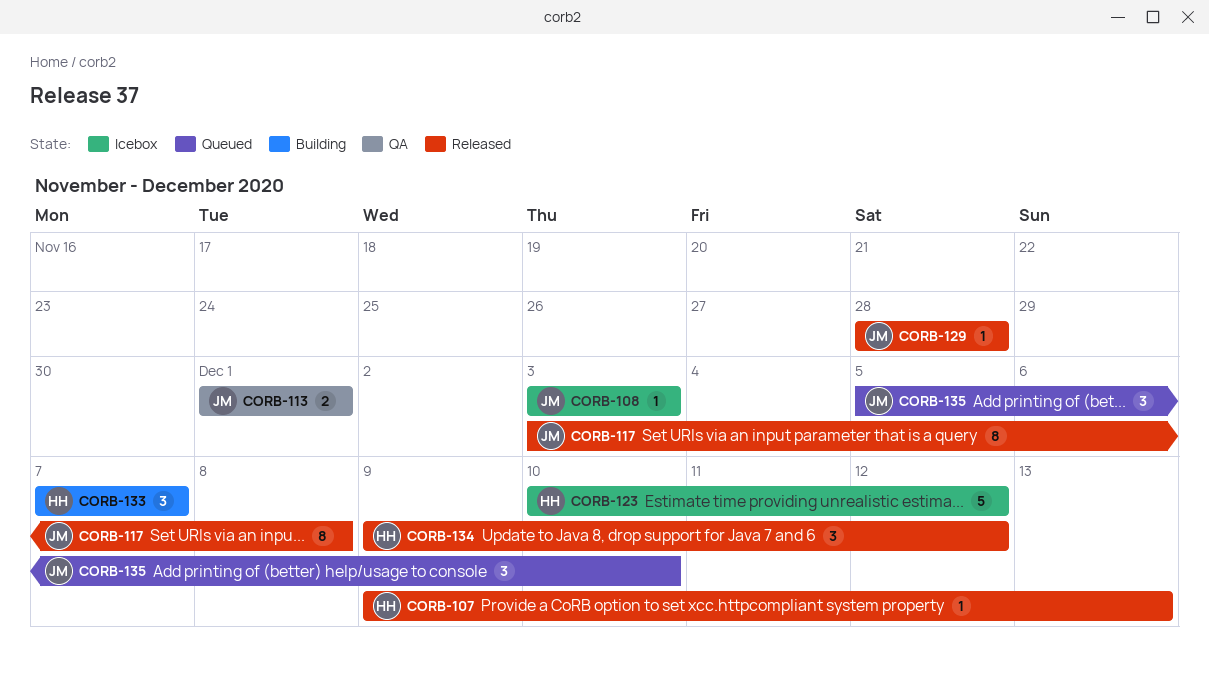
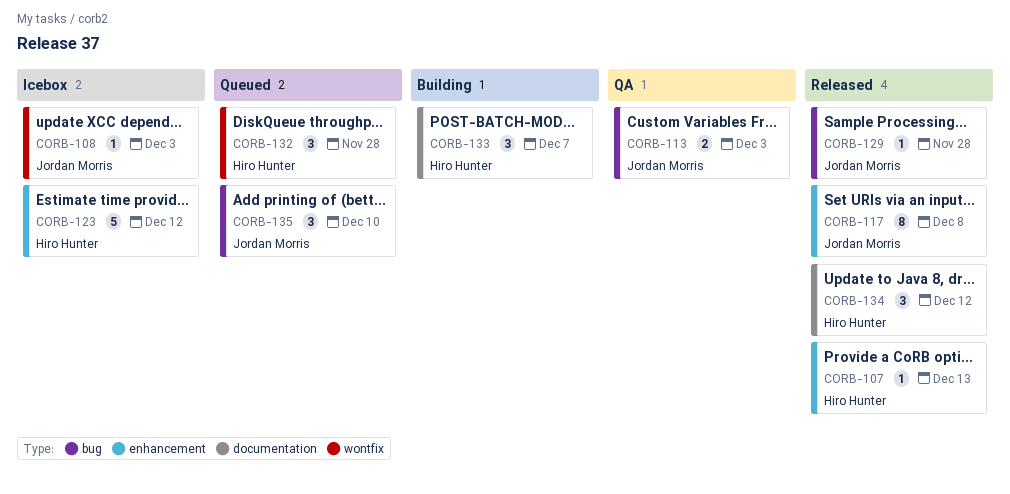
CORB-113, due: Dec 1 -> Dec 3
CORB-132: none -> present

